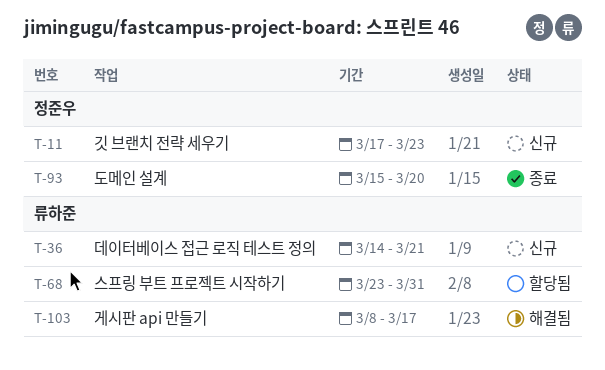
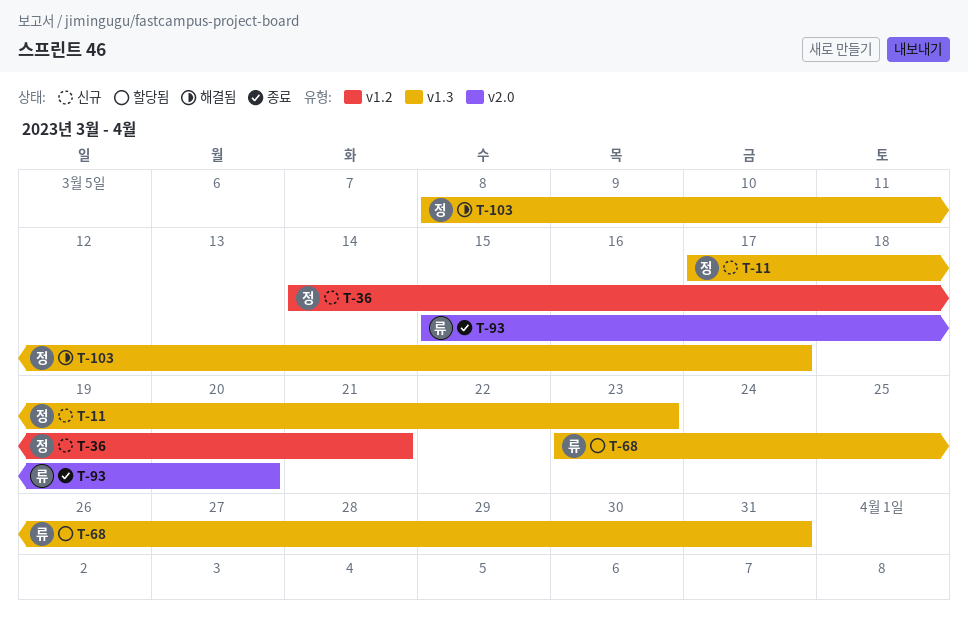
T-36, owner: 류하준 -> 정준우
T-93, owner: 정준우 -> 류하준
T-103, owner: 류하준 -> 정준우

